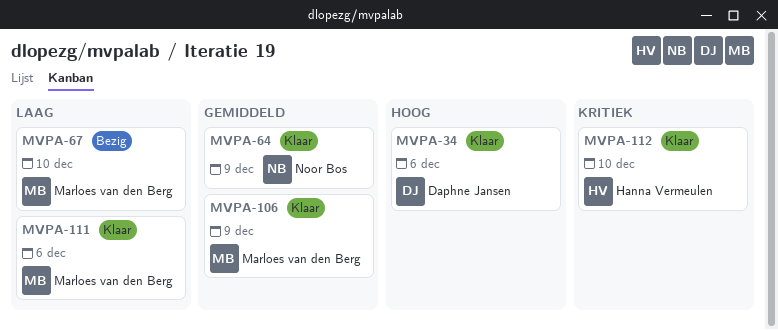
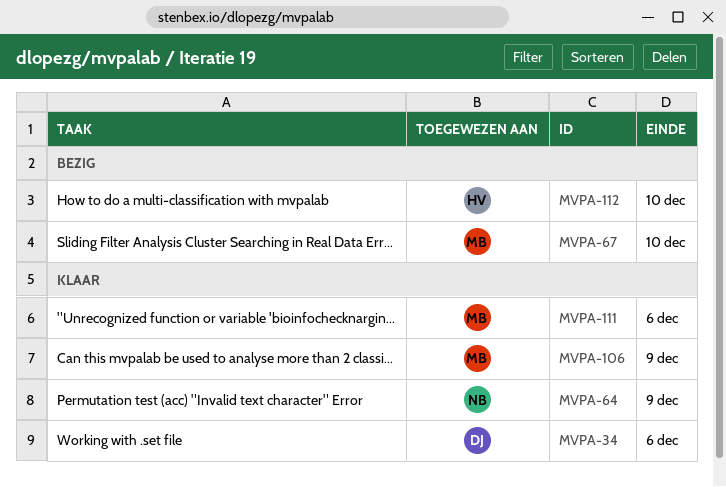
MVPA-112, status: Klaar -> Bezig

